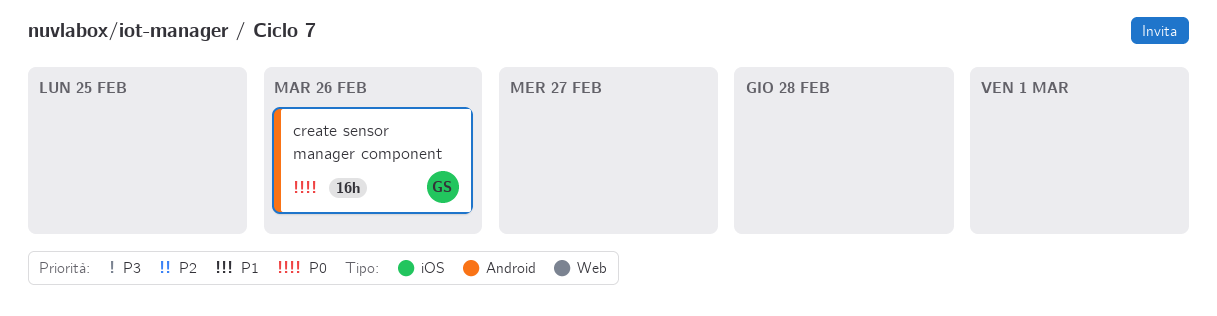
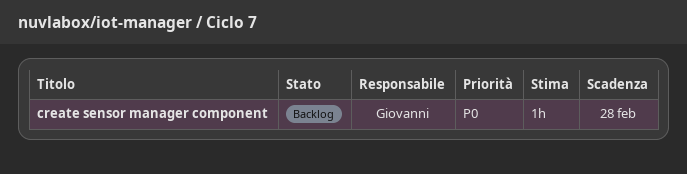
create sensor manager component, estimate: 16h -> 1h
create sensor manager component, due: Feb 26 -> Feb 28

